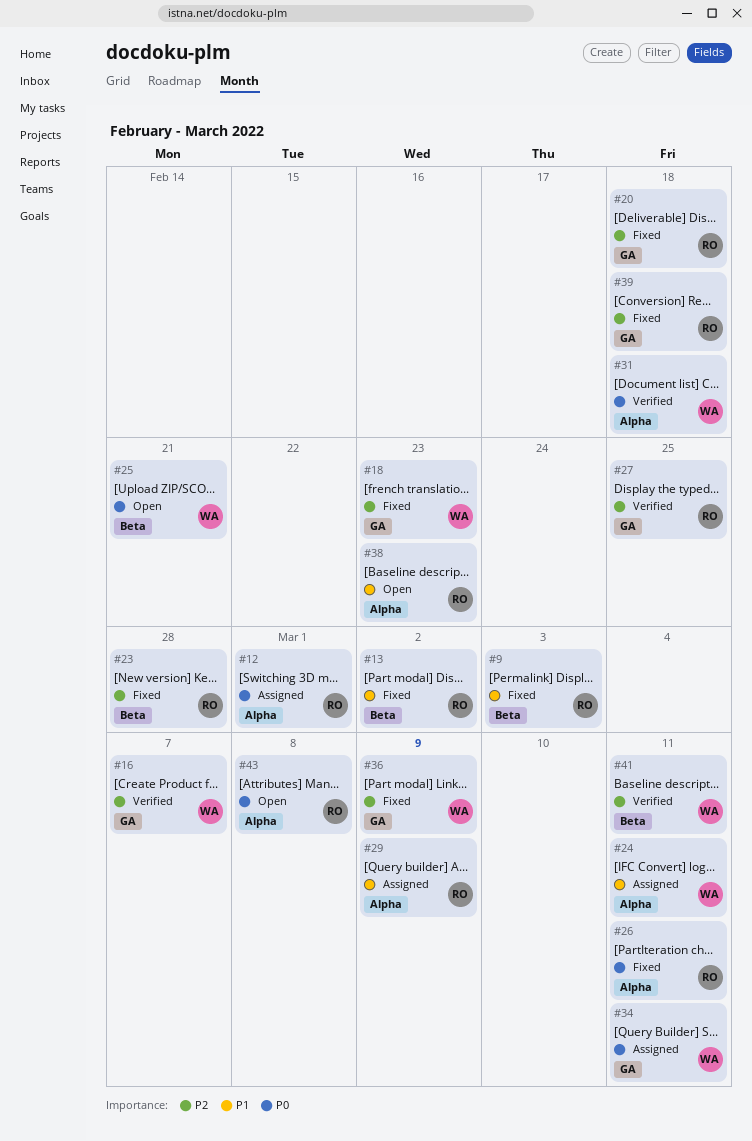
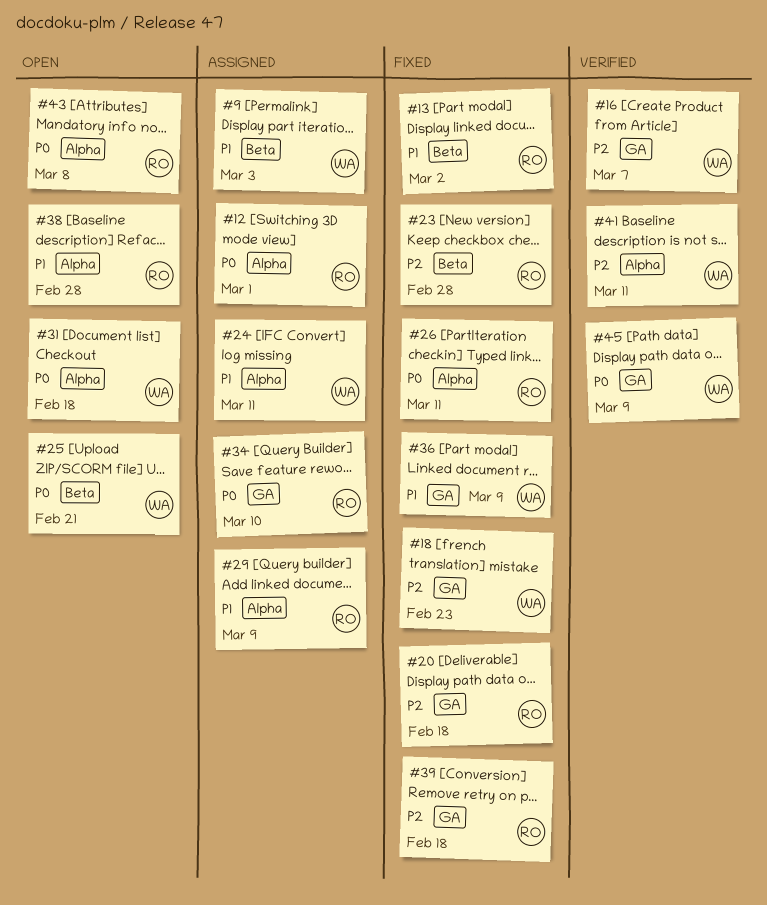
#9, status: Fixed -> Assigned
#9, owner: RO -> WA
#27: present -> none
#31, status: Verified -> Open
#34, owner: WA -> RO
#34, due: Mar 11 -> Mar 10
#36, priority: P2 -> P1
#38, due: Feb 23 -> Feb 28
#41, label: Beta -> Alpha
#45: none -> present

